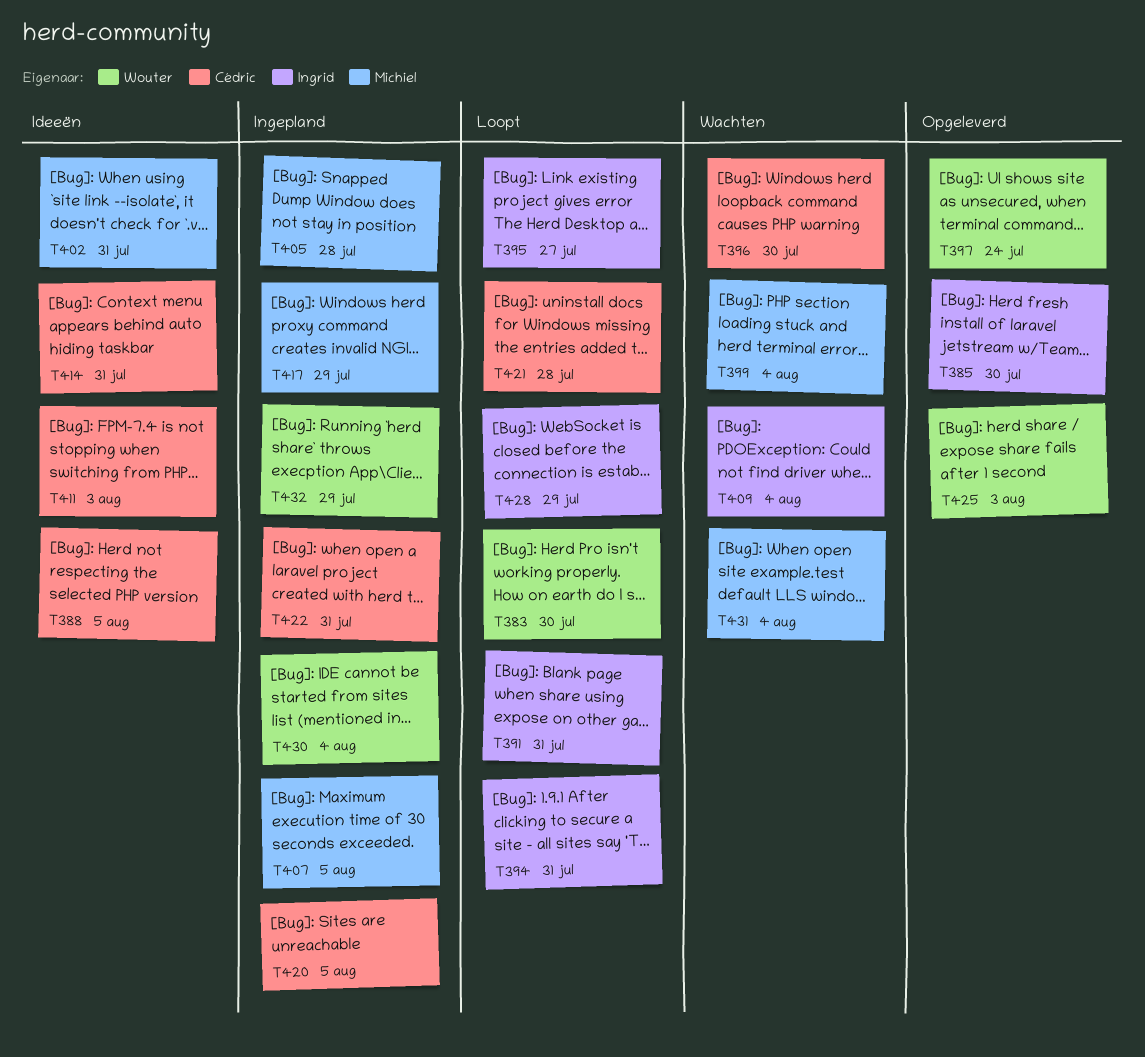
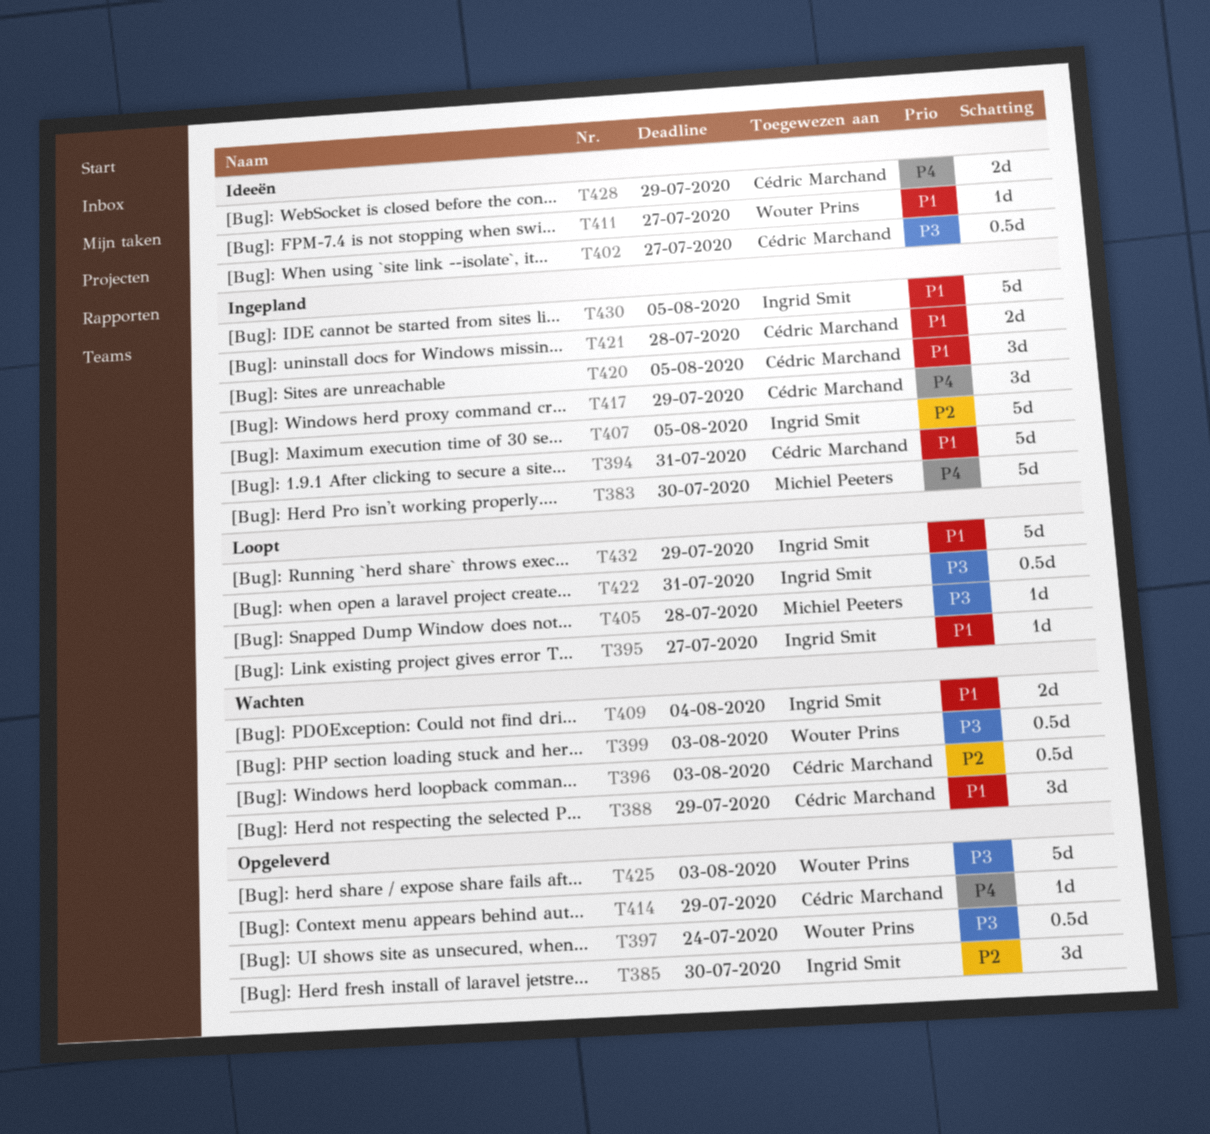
T383, status: Loopt -> Ingepland
T383, owner: Wouter Prins -> Michiel Peeters
T388, status: Ideeën -> Wachten
T388, due: Aug 5 -> Jul 29
T391: present -> none
T394, status: Loopt -> Ingepland
T394, owner: Ingrid Smit -> Cédric Marchand
T396, due: Jul 30 -> Aug 3
T399, owner: Michiel Peeters -> Wouter Prins
T399, due: Aug 4 -> Aug 3
T402, owner: Michiel Peeters -> Cédric Marchand
T402, due: Jul 31 -> Jul 27
T405, status: Ingepland -> Loopt
T407, owner: Michiel Peeters -> Ingrid Smit
T411, owner: Cédric Marchand -> Wouter Prins
T411, due: Aug 3 -> Jul 27
T414, status: Ideeën -> Opgeleverd
T414, due: Jul 31 -> Jul 29
T417, owner: Michiel Peeters -> Cédric Marchand
T421, status: Loopt -> Ingepland
T422, status: Ingepland -> Loopt
T422, owner: Cédric Marchand -> Ingrid Smit
T428, status: Loopt -> Ideeën
T428, owner: Ingrid Smit -> Cédric Marchand
T430, owner: Wouter Prins -> Ingrid Smit
T430, due: Aug 4 -> Aug 5
T431: present -> none
T432, status: Ingepland -> Loopt
T432, owner: Wouter Prins -> Ingrid Smit

